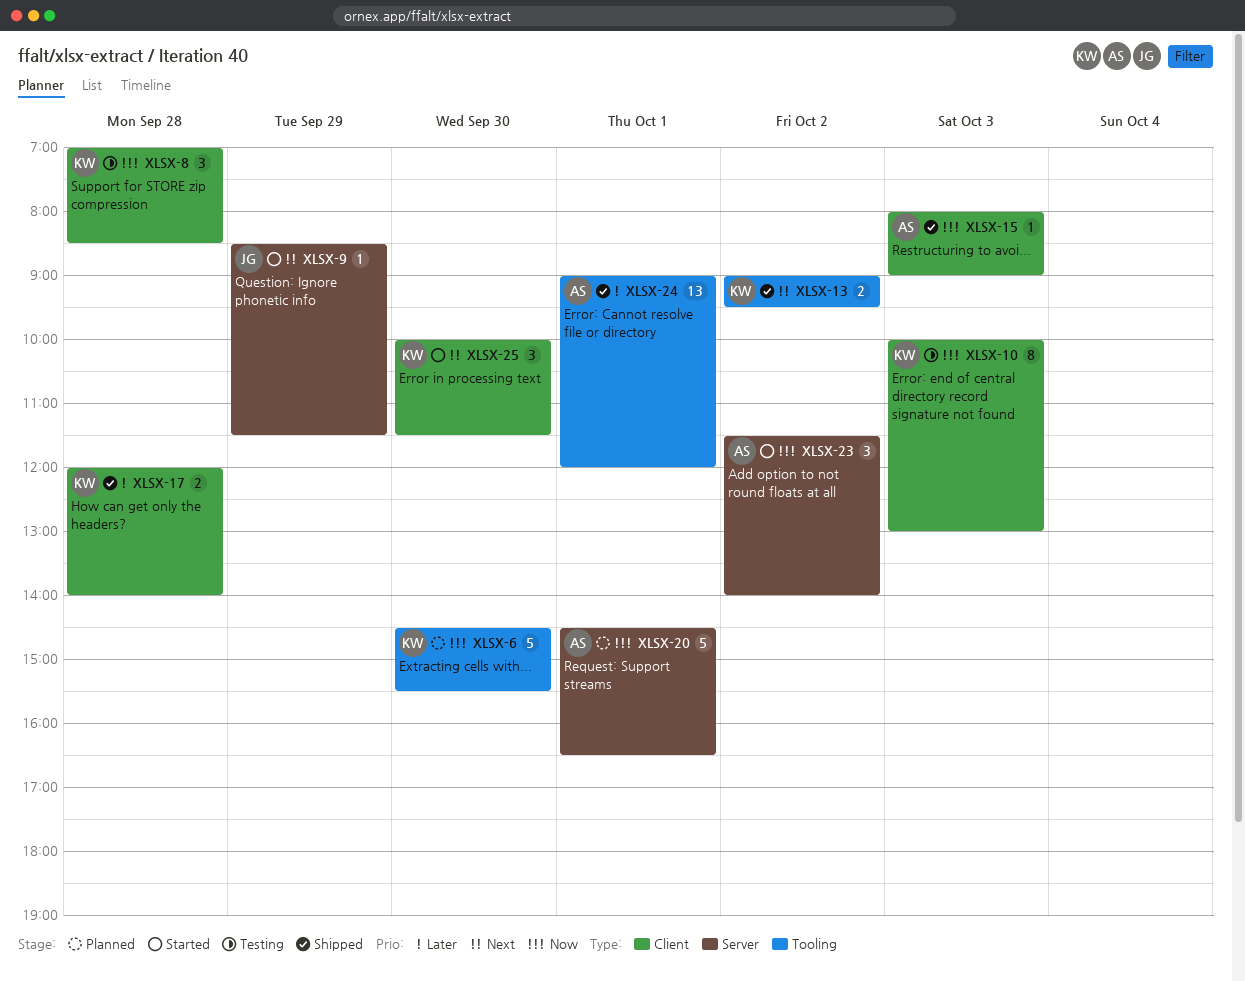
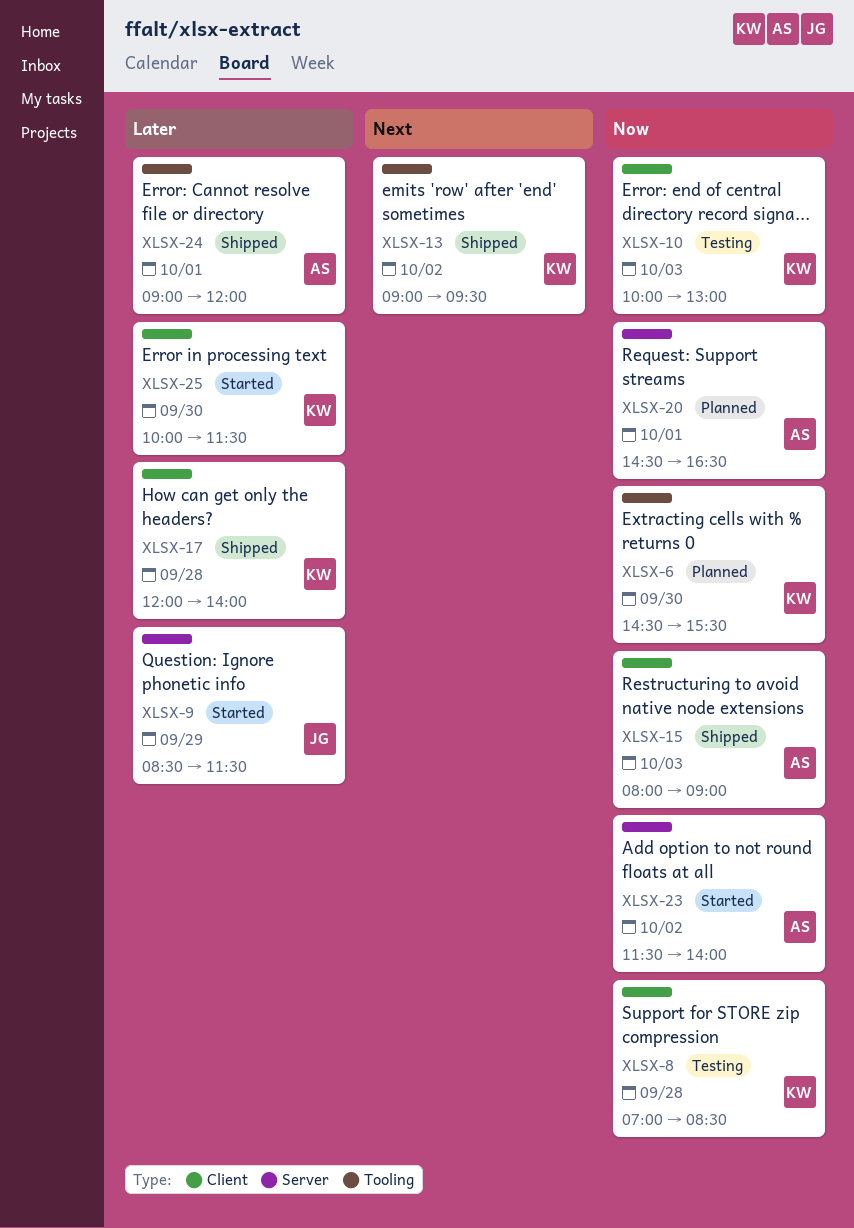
XLSX-9, priority: Next -> Later
XLSX-25, priority: Next -> Later

